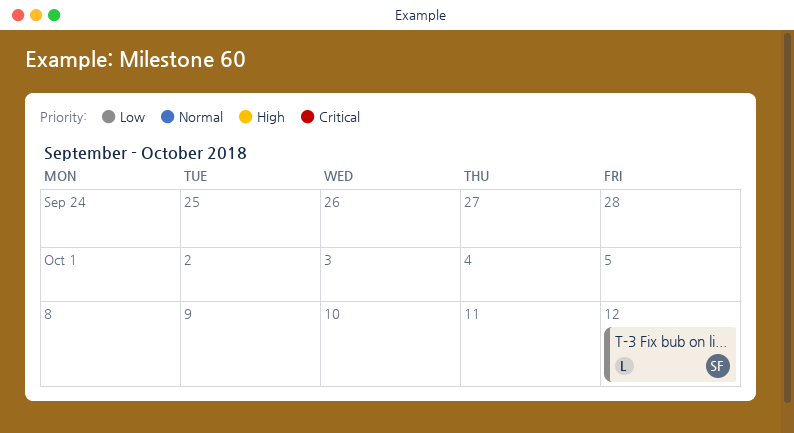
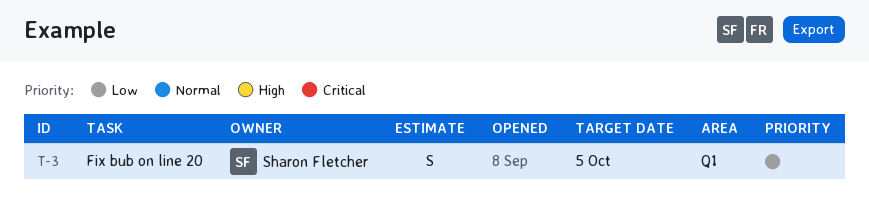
T-3, estimate: L -> S
T-3, due: Oct 12 -> Oct 5

